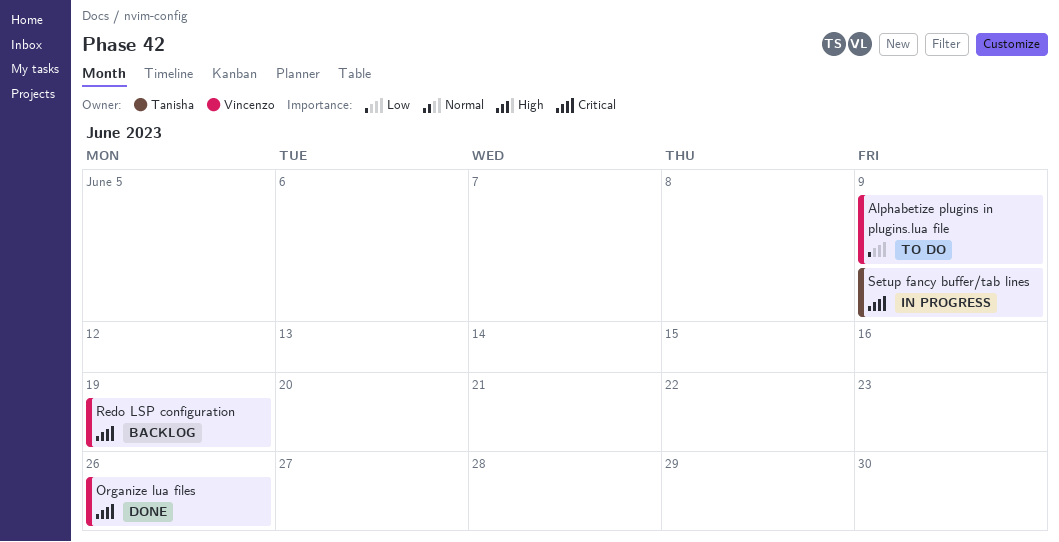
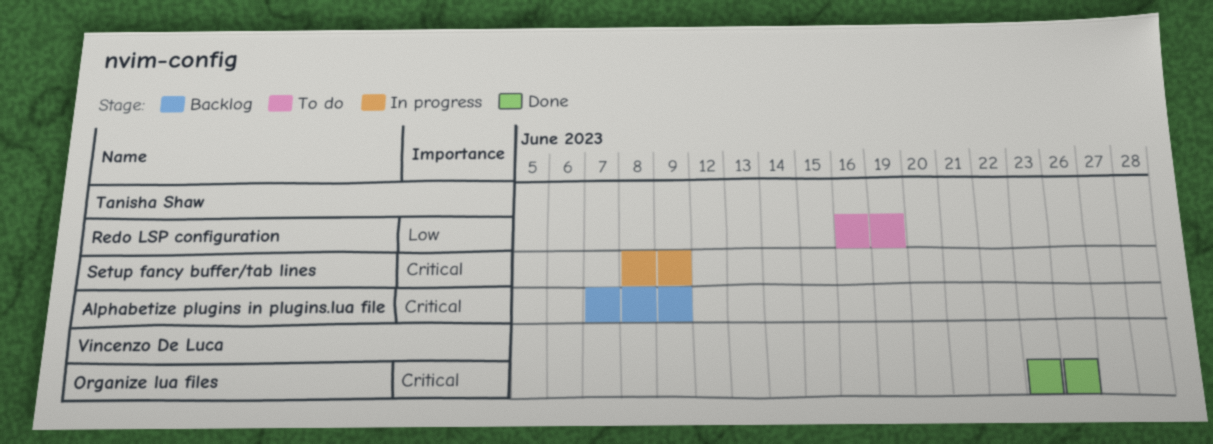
Alphabetize plugins in plugins.lua file, status: To do -> Backlog
Alphabetize plugins in plugins.lua file, owner: Vincenzo De Luca -> Tanisha Shaw
Alphabetize plugins in plugins.lua file, priority: Low -> Critical
Redo LSP configuration, status: Backlog -> To do
Redo LSP configuration, owner: Vincenzo De Luca -> Tanisha Shaw
Redo LSP configuration, priority: Critical -> Low

